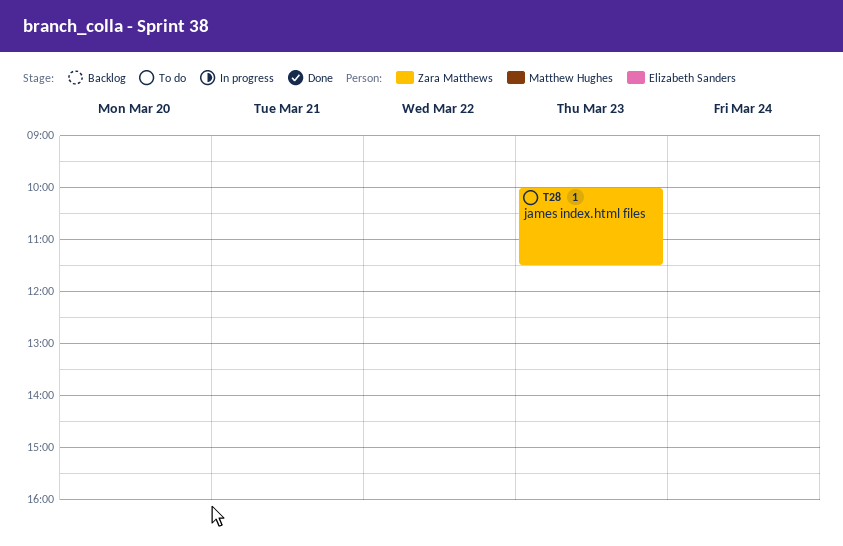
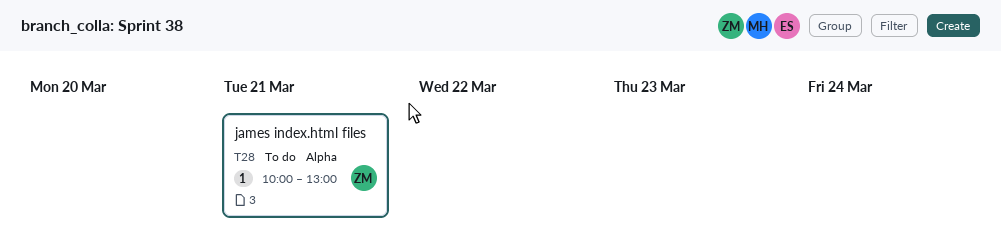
T28, day: Mar 23 -> Mar 21
T28, ends: 11:30 -> 13:00

